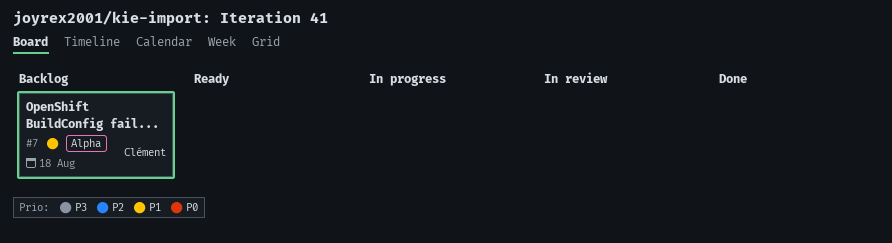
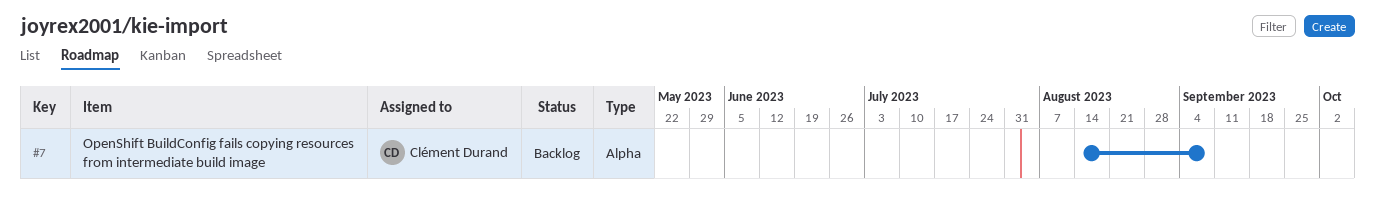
#7, due: Aug 18 -> Sep 8

